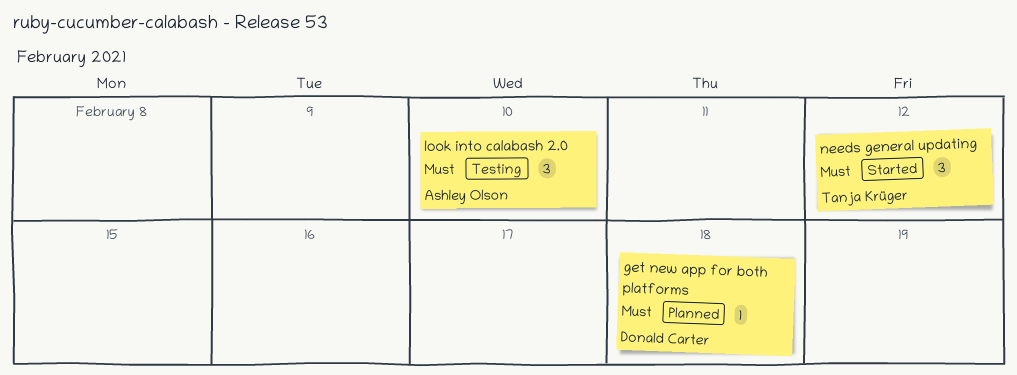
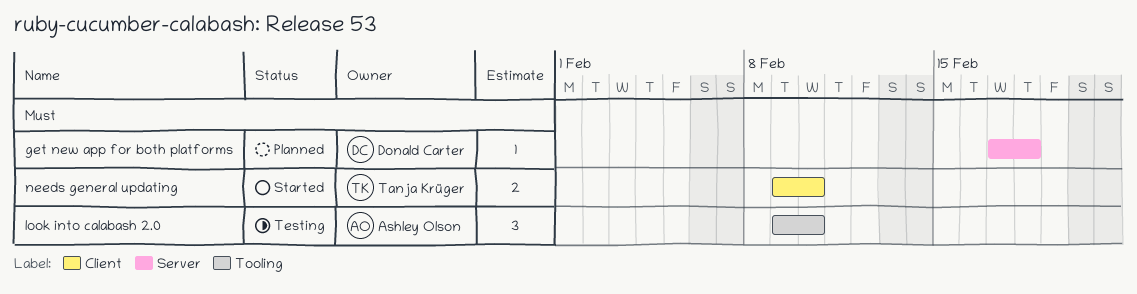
needs general updating, estimate: 3 -> 2
needs general updating, due: Feb 12 -> Feb 10

